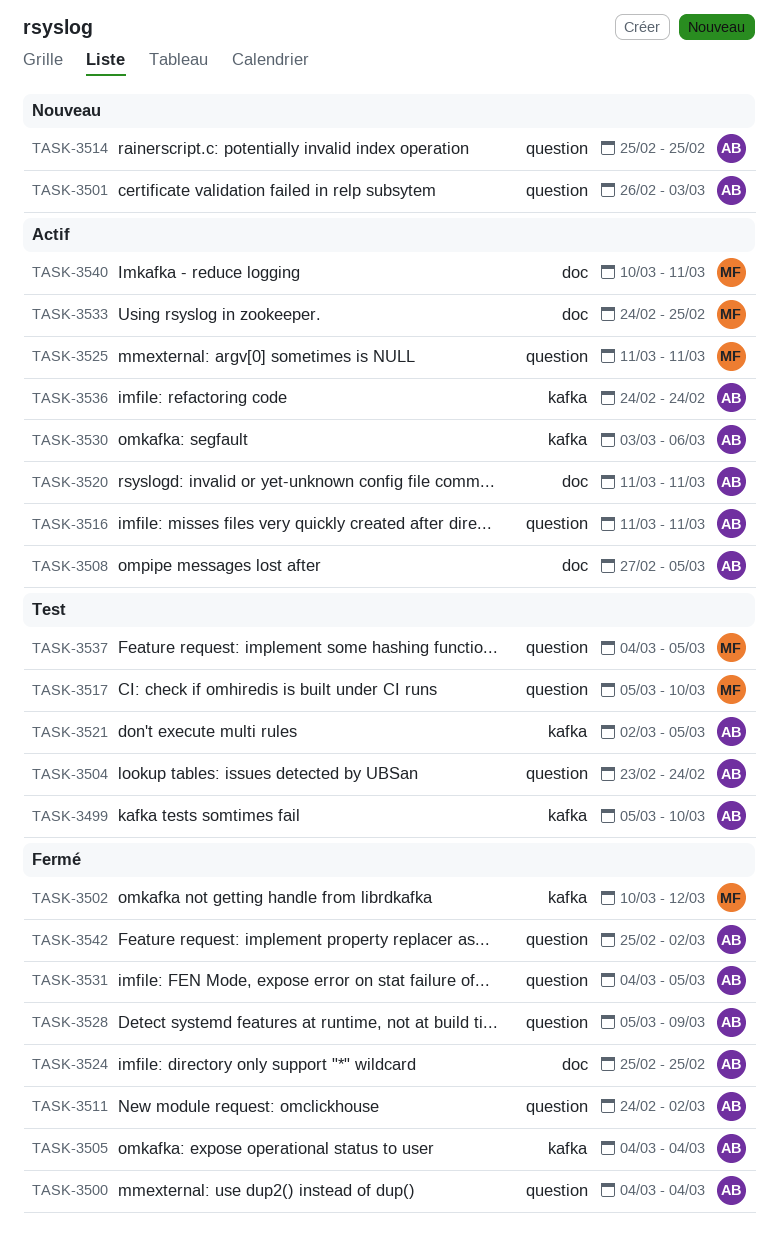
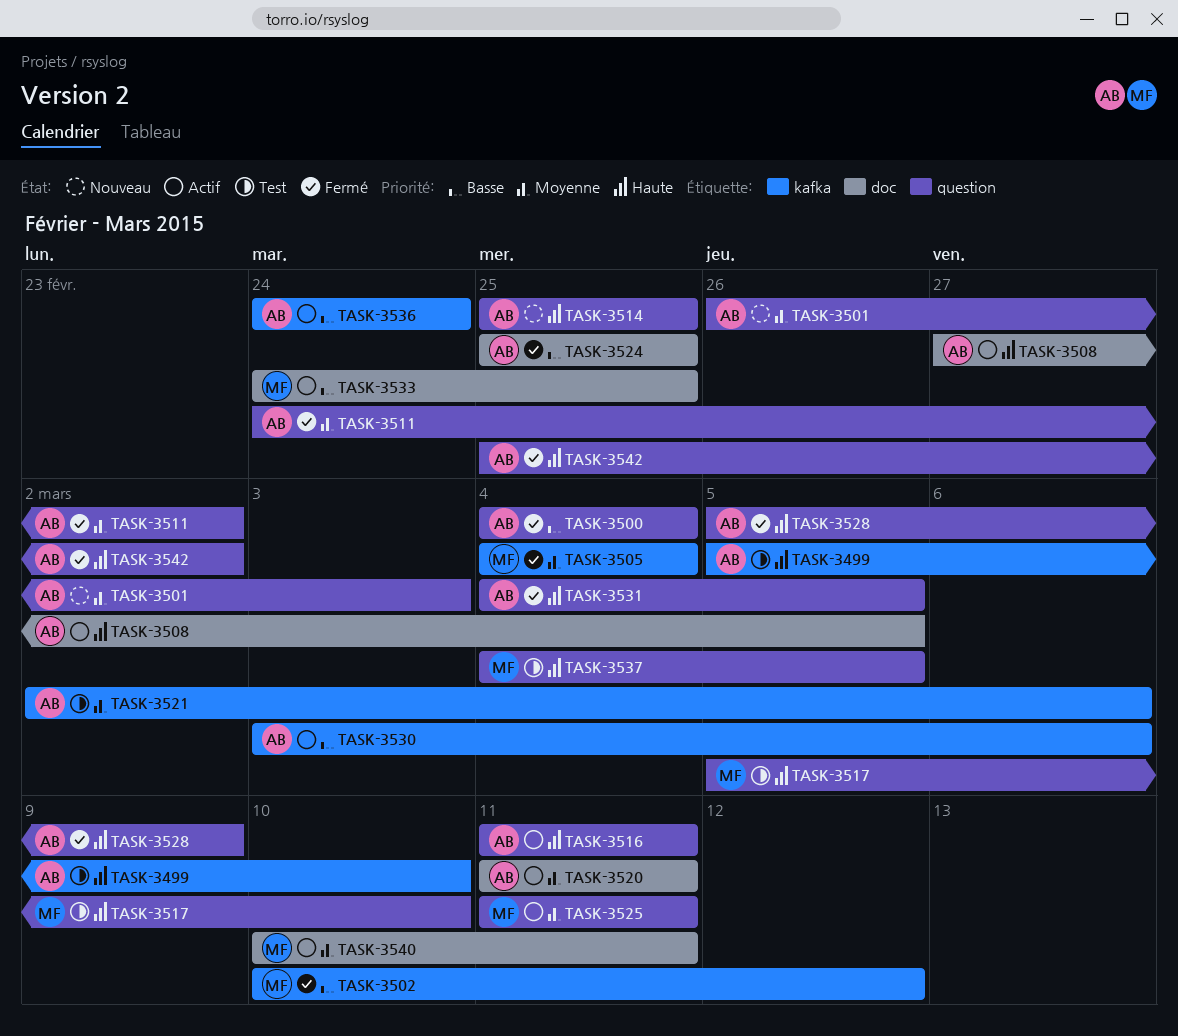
TASK-3504: present -> none
TASK-3505, owner: AB -> MF
TASK-3521, due: Mar 5 -> Mar 6

